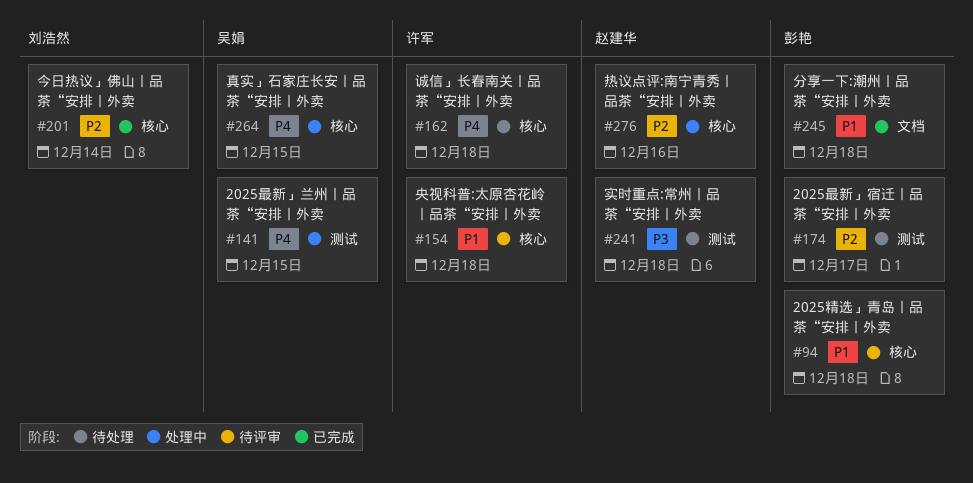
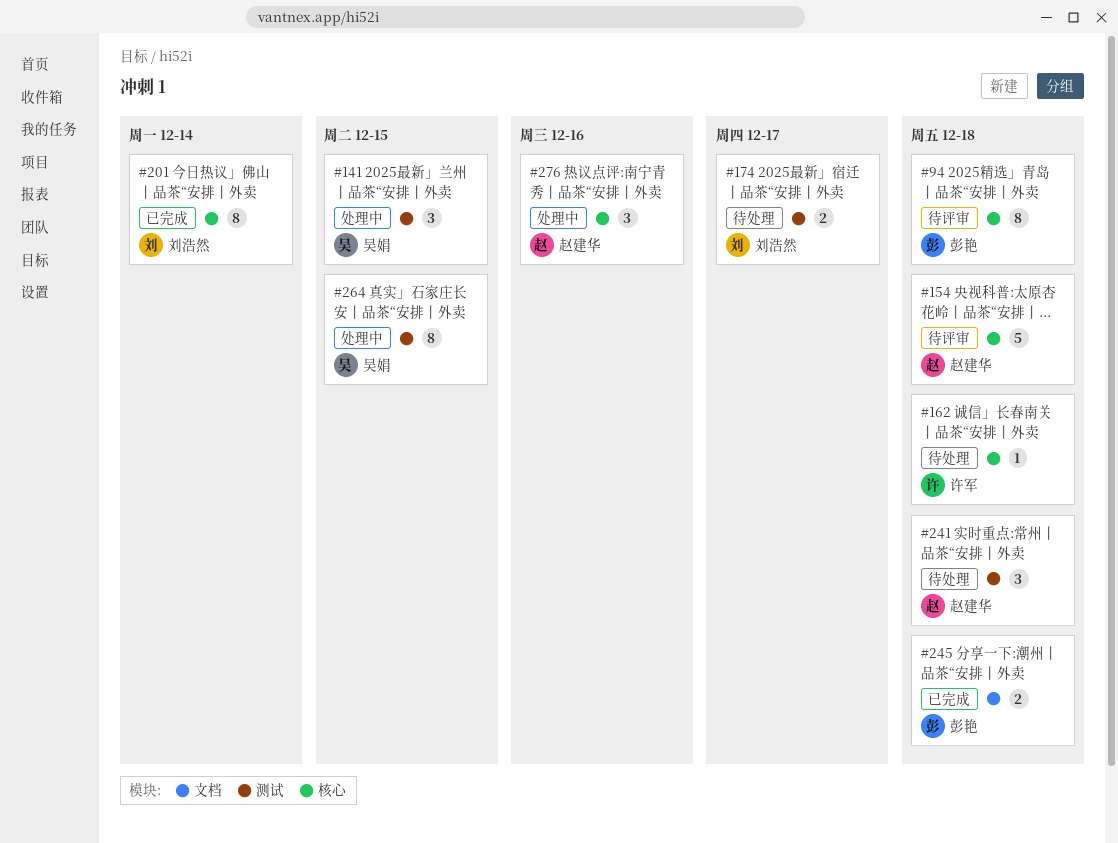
#154, owner: 许军 -> 赵建华
#174, owner: 彭艳 -> 刘浩然
#264, label: 核心 -> 测试

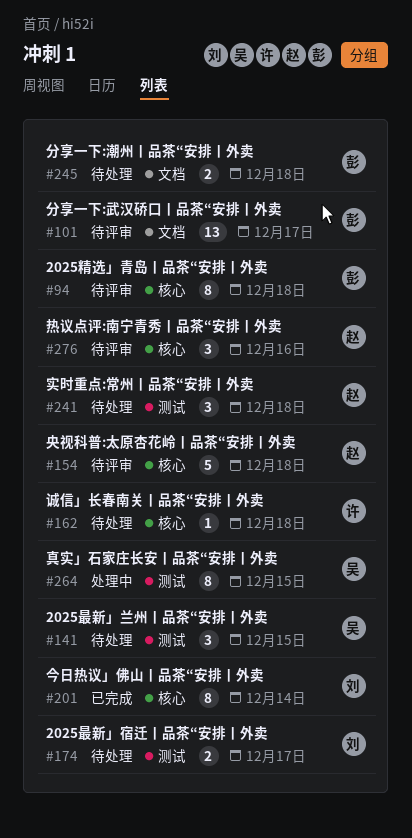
#101: none -> present
#141, status: 处理中 -> 待处理
#245, status: 已完成 -> 待处理
#276, status: 处理中 -> 待评审

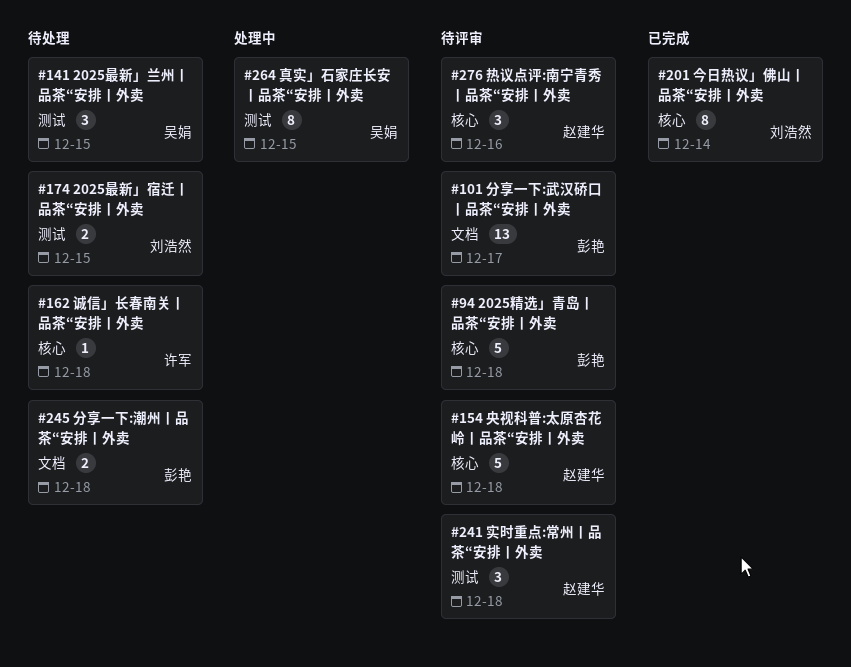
#94, estimate: 8 -> 5
#174, due: Dec 17 -> Dec 15
#241, status: 待处理 -> 待评审

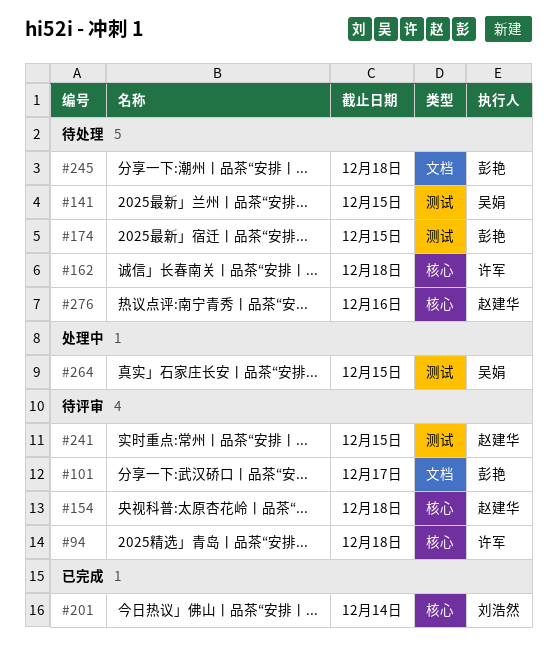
#94, owner: 彭艳 -> 许军
#174, owner: 刘浩然 -> 彭艳
#241, due: Dec 18 -> Dec 15
#276, status: 待评审 -> 待处理

